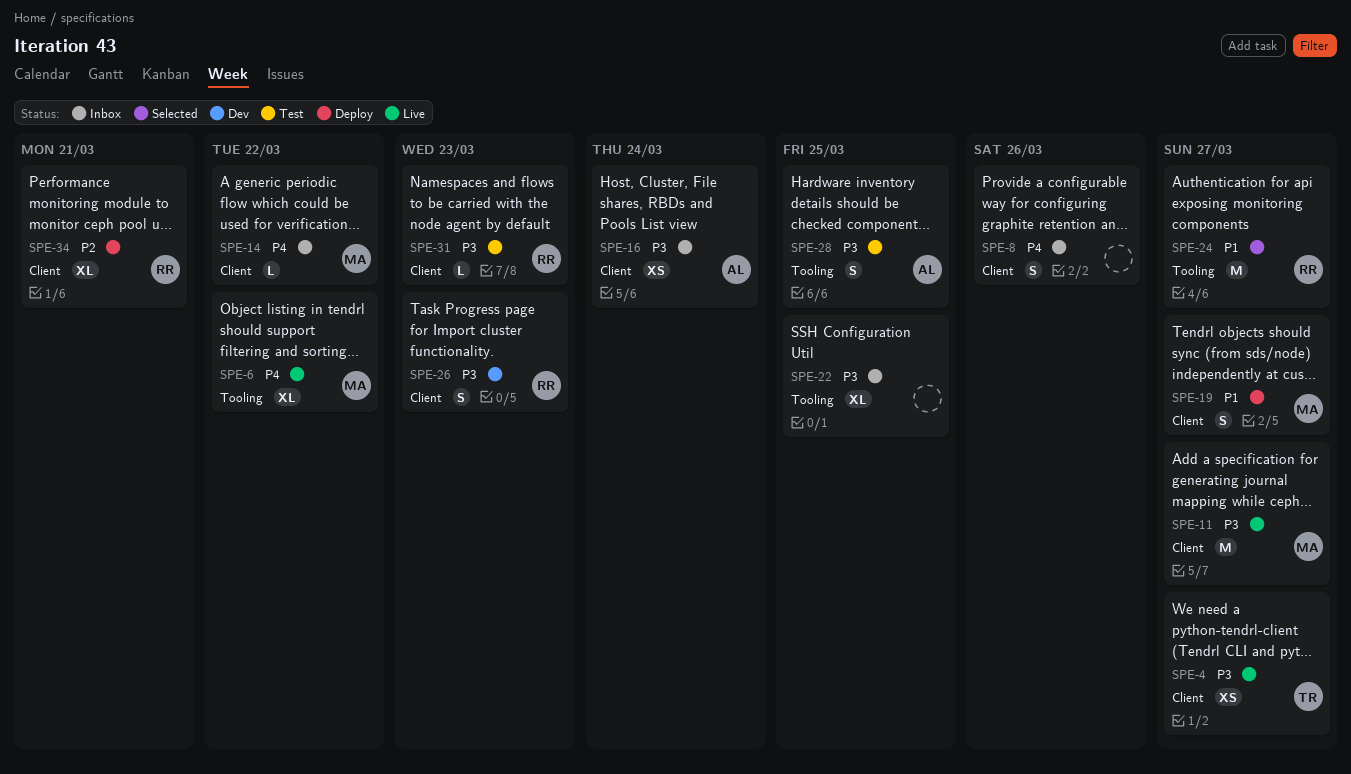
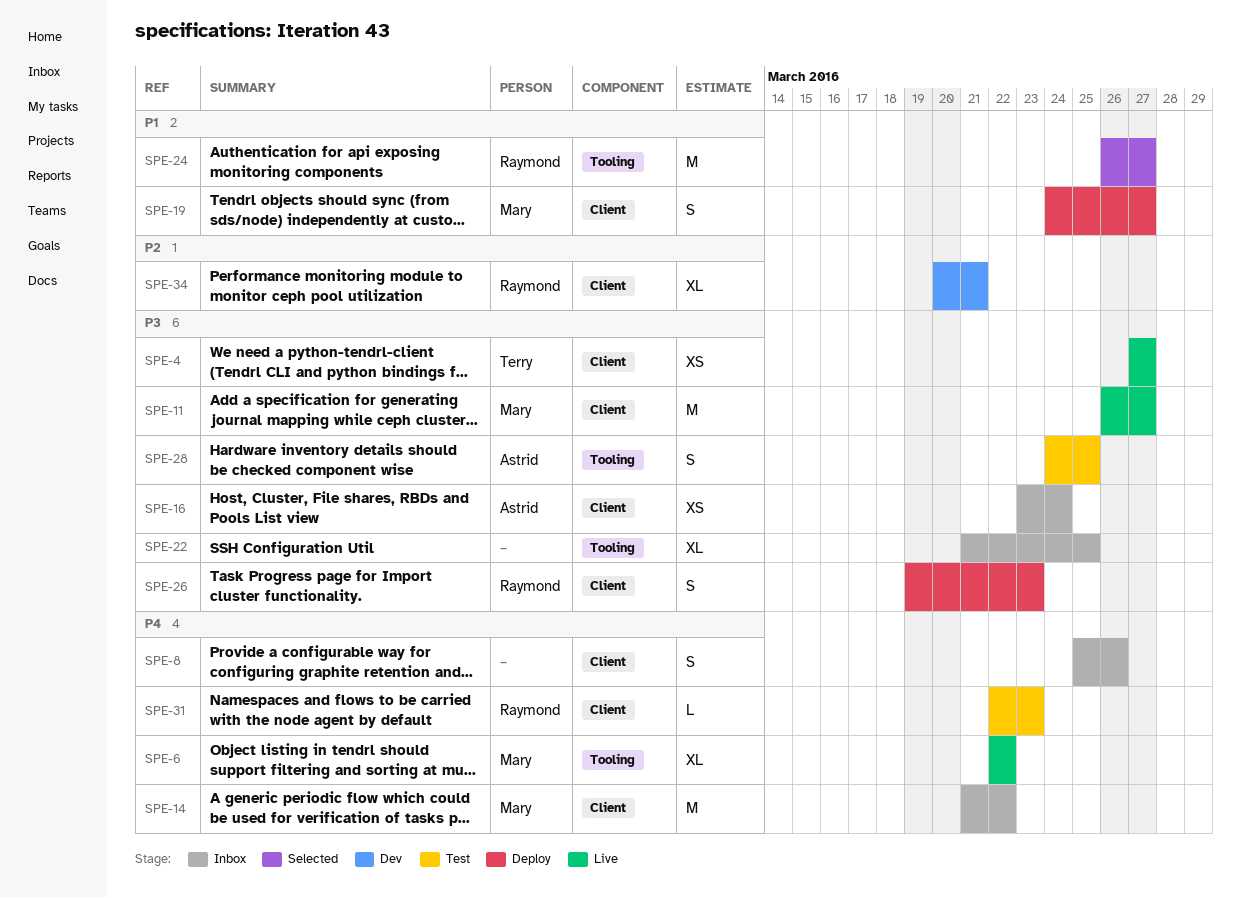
SPE-14, estimate: L -> M
SPE-26, status: Dev -> Deploy
SPE-31, priority: P3 -> P4
SPE-34, status: Deploy -> Dev

